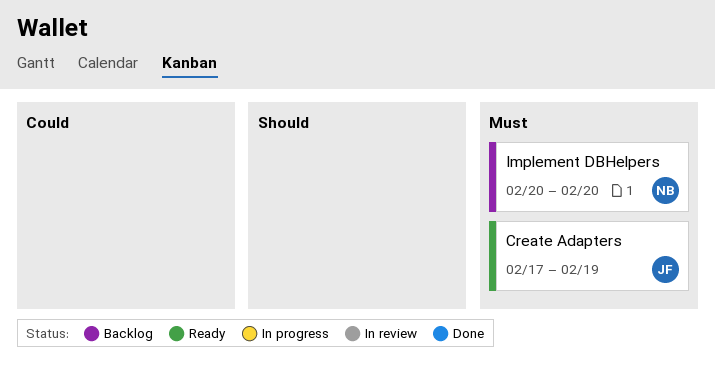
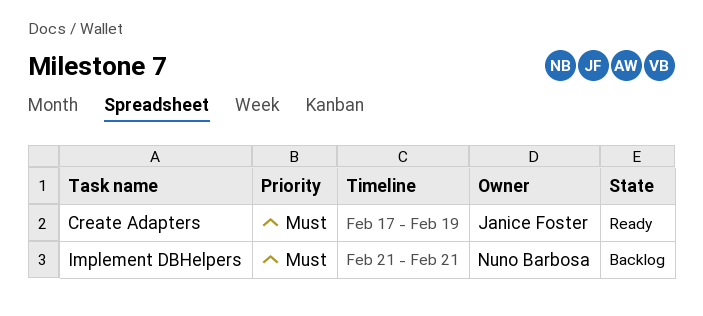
Implement DBHelpers, start: Feb 20 -> Feb 21
Implement DBHelpers, due: Feb 20 -> Feb 21

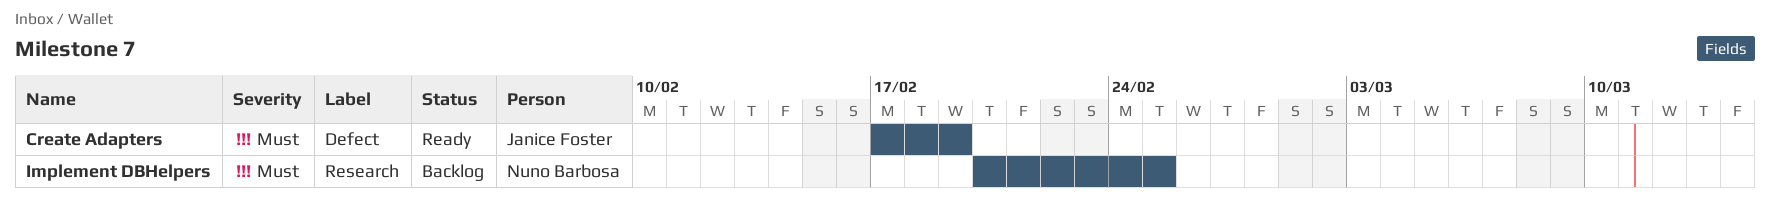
Implement DBHelpers, start: Feb 21 -> Feb 20
Implement DBHelpers, due: Feb 21 -> Feb 25

